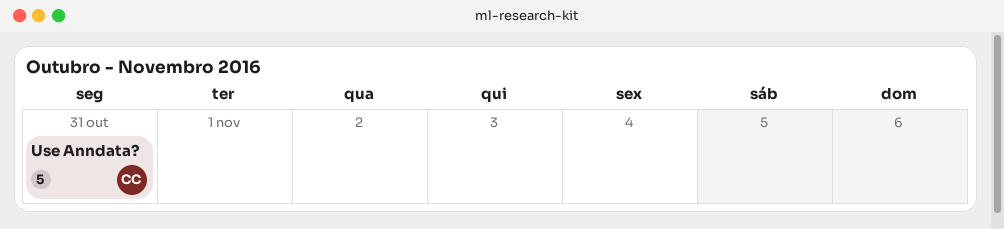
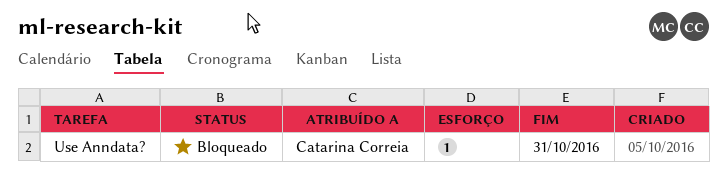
Use Anndata?, estimate: 5 -> 1

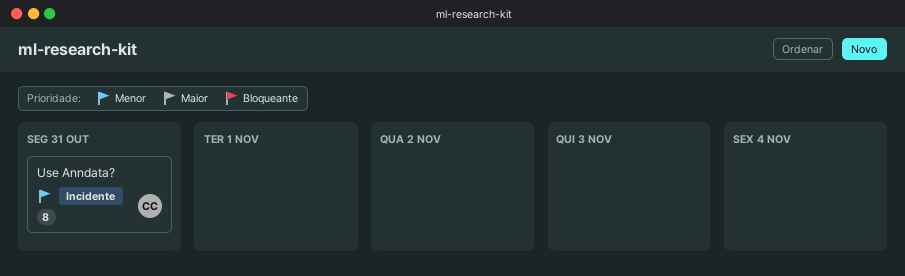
Use Anndata?, estimate: 1 -> 8

